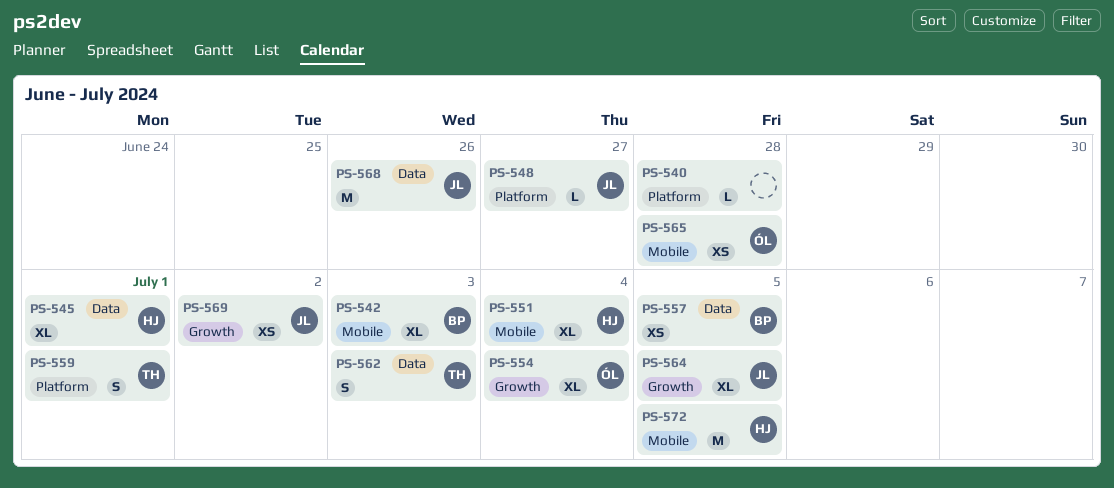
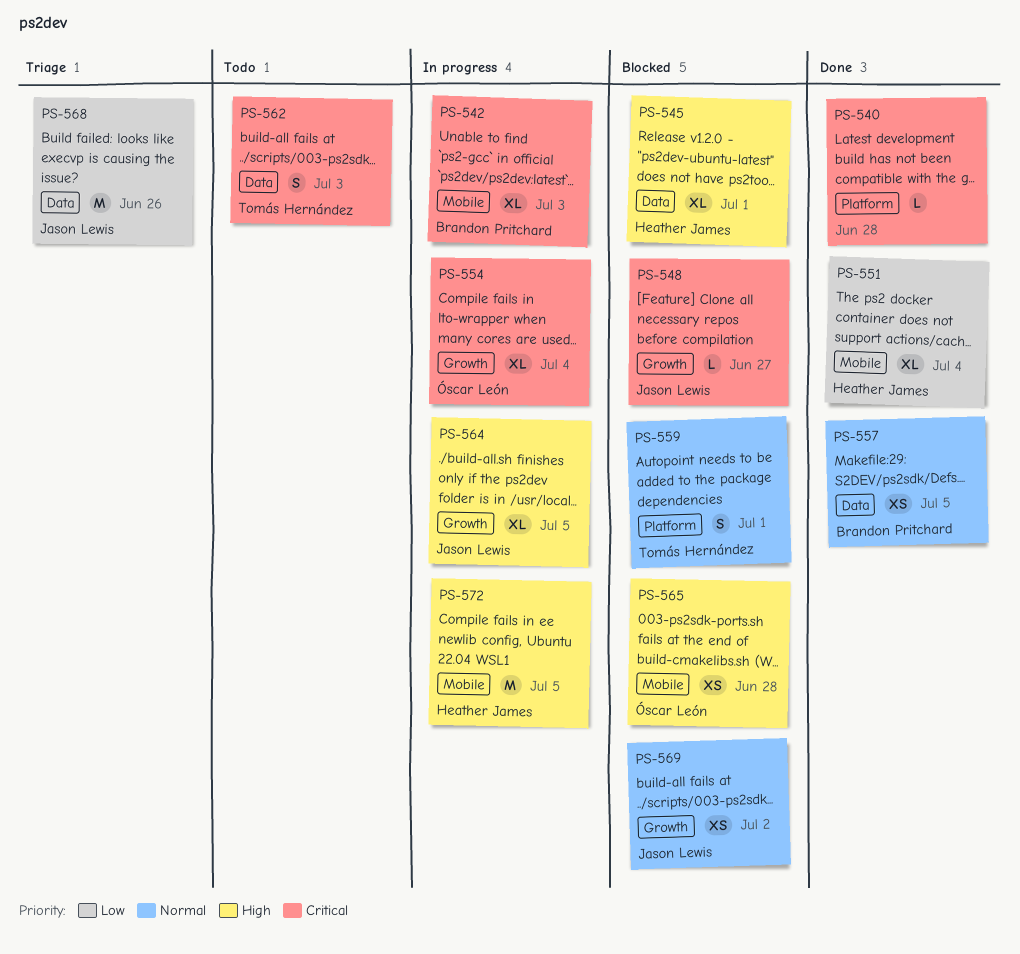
PS-548, label: Platform -> Growth

